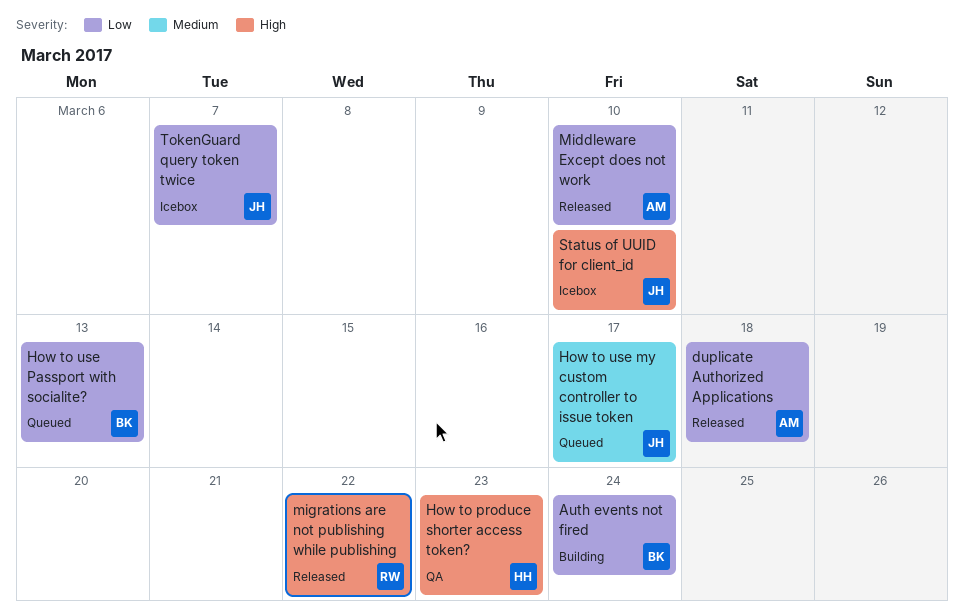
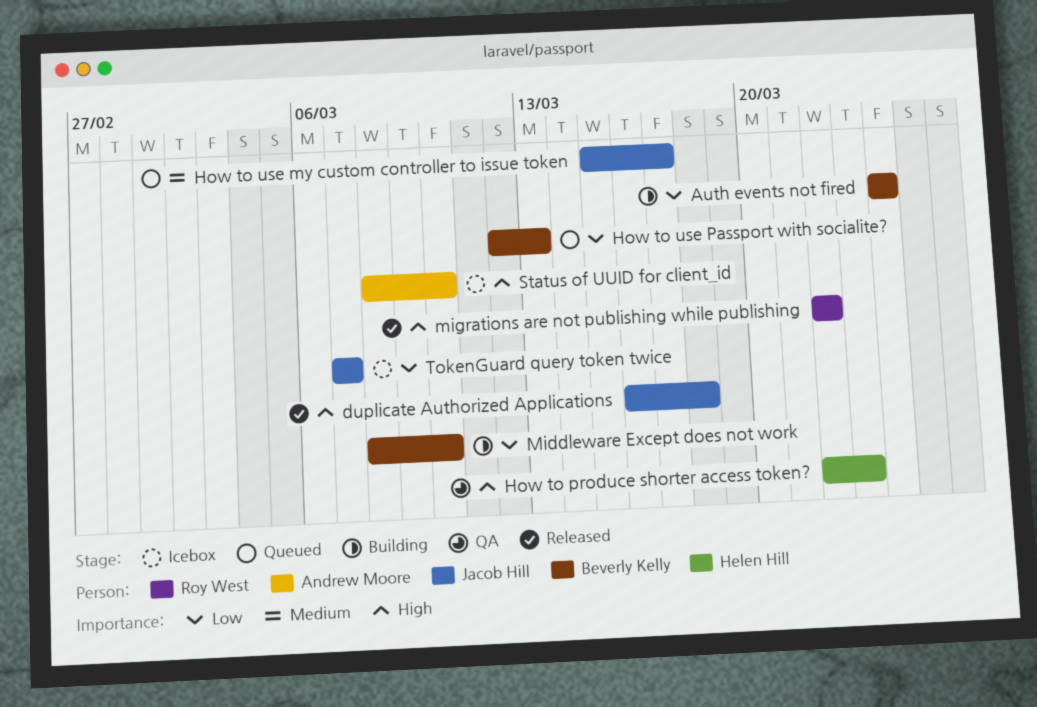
duplicate Authorized Applications, owner: Andrew Moore -> Jacob Hill
duplicate Authorized Applications, priority: Low -> High
Middleware Except does not work, status: Released -> Building
Middleware Except does not work, owner: Andrew Moore -> Beverly Kelly
Status of UUID for client_id, owner: Jacob Hill -> Andrew Moore

